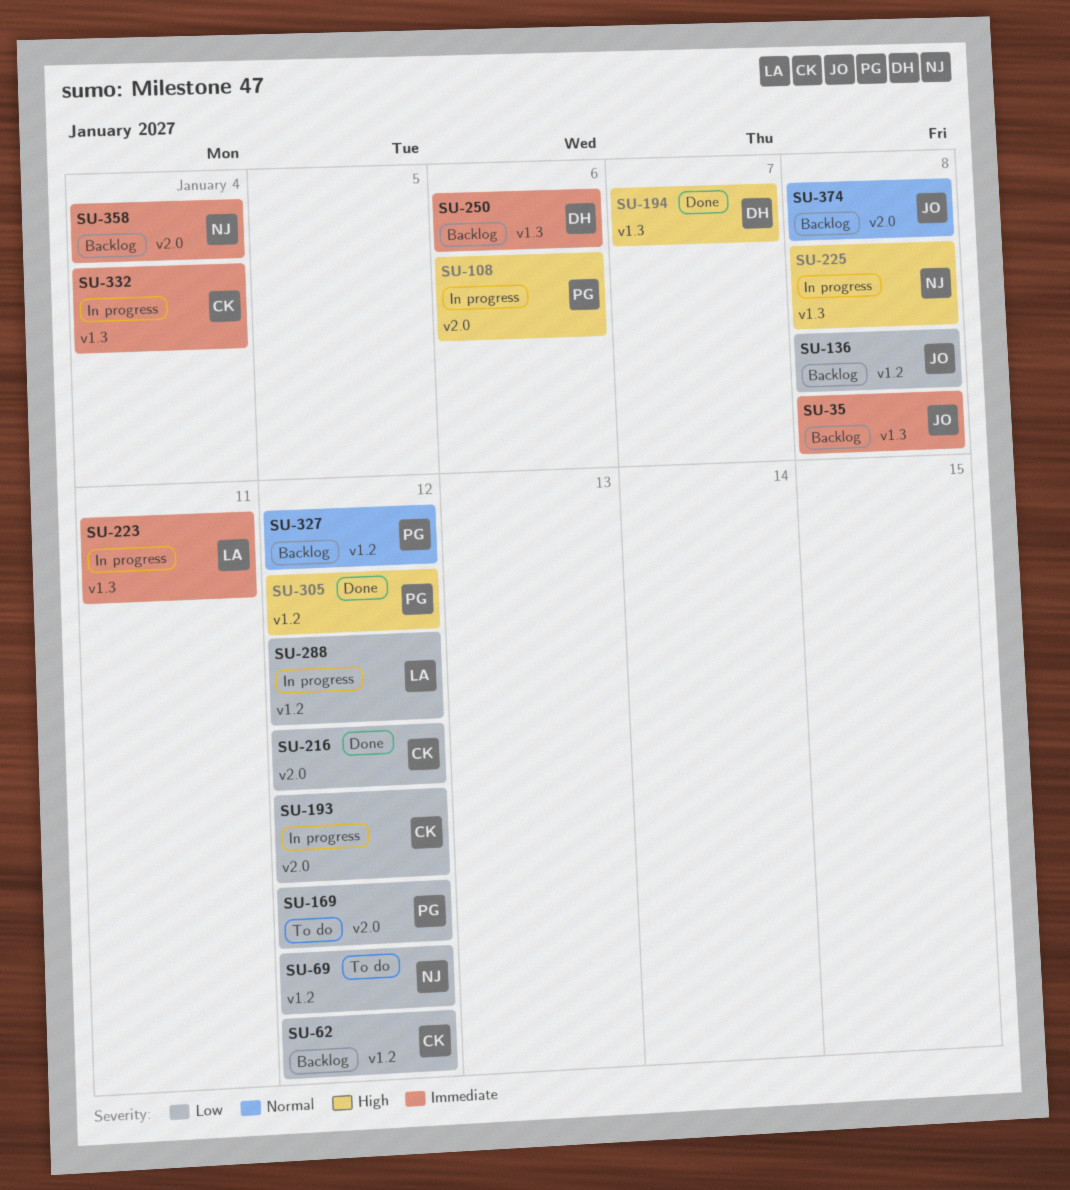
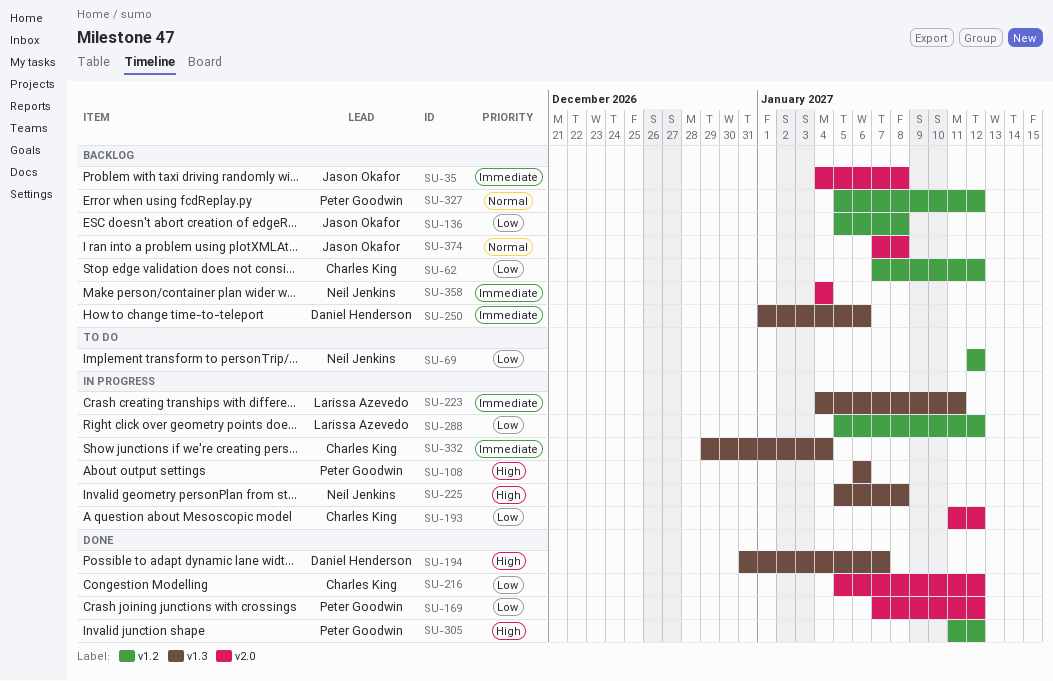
SU-35, label: v1.3 -> v2.0
SU-108, label: v2.0 -> v1.3
SU-169, status: To do -> Done

